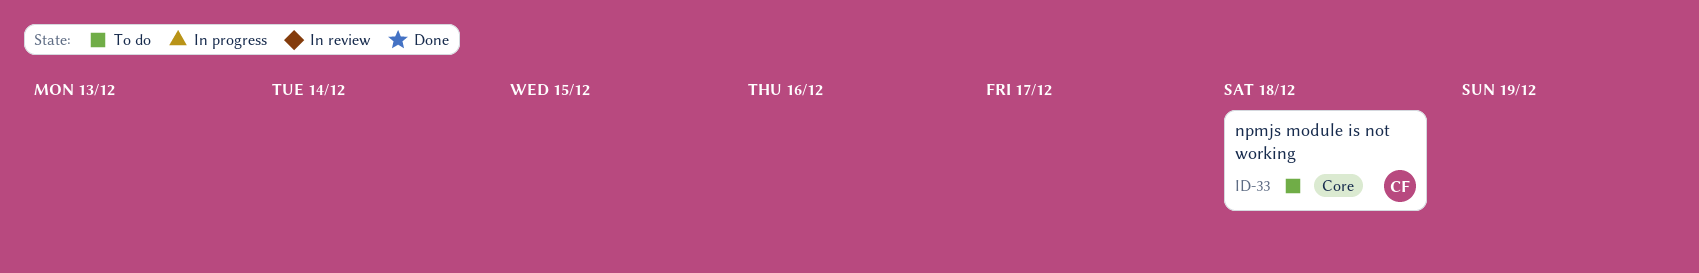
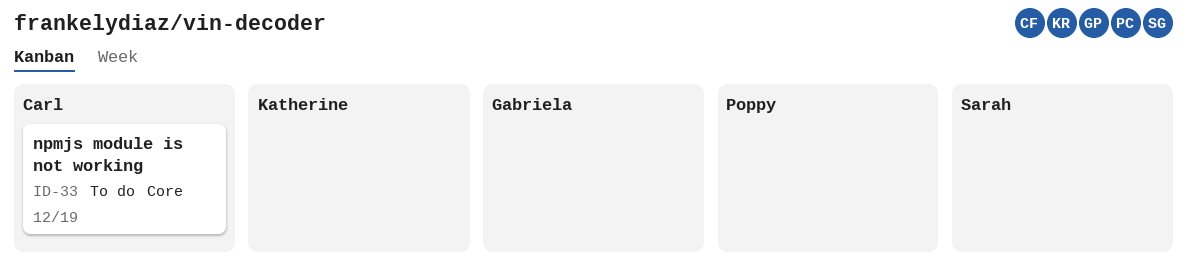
ID-33, due: Dec 18 -> Dec 19

